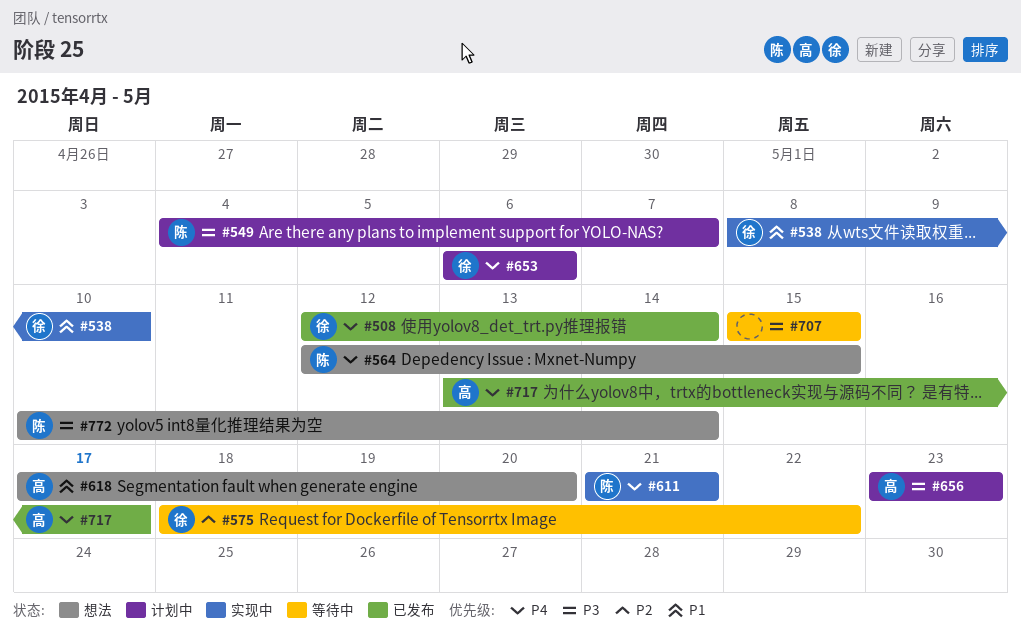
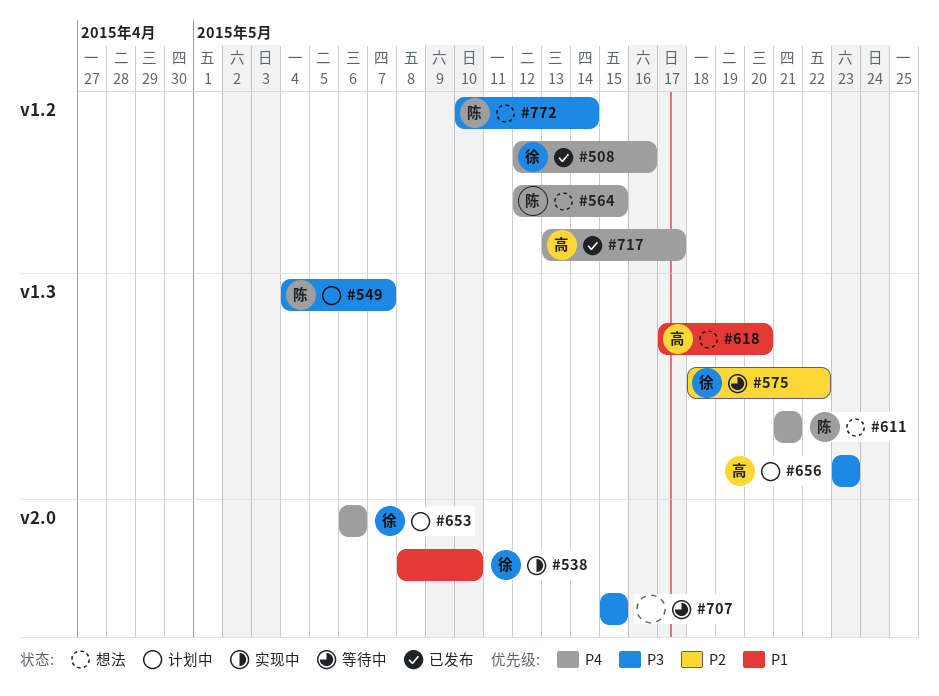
#508, due: May 14 -> May 16
#611, status: 实现中 -> 想法

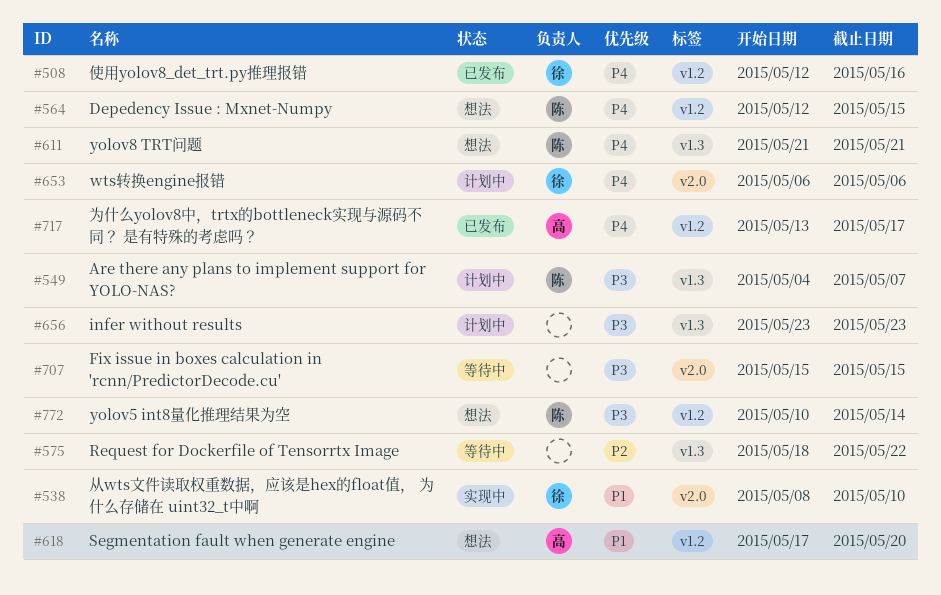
#575, owner: 徐 -> none
#618, label: v1.3 -> v1.2
#656, owner: 高 -> none

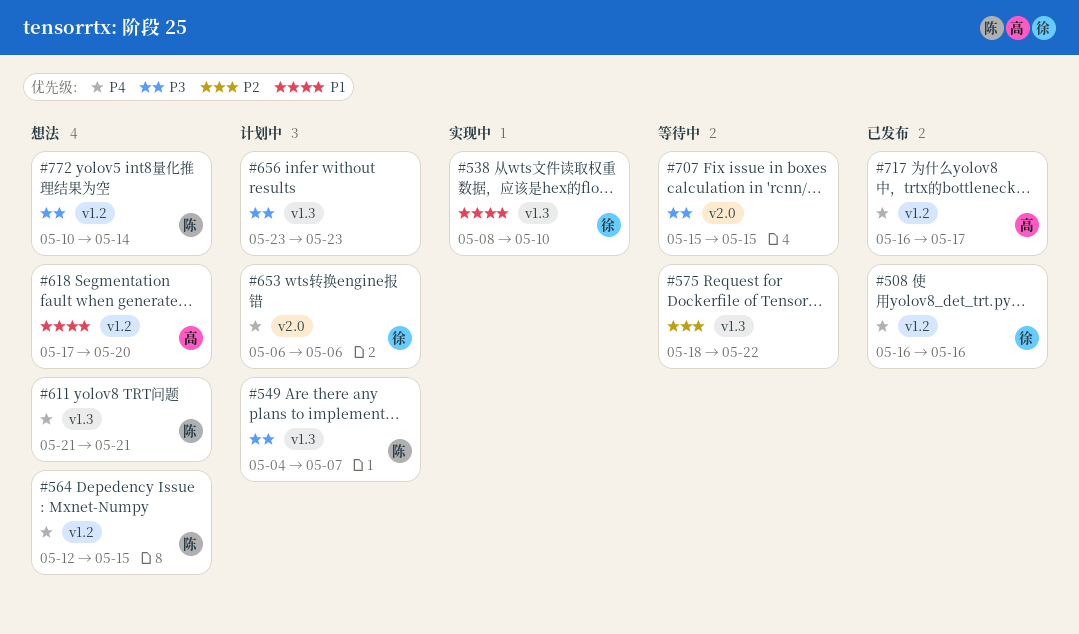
#508, start: May 12 -> May 16
#538, label: v2.0 -> v1.3
#717, start: May 13 -> May 16

